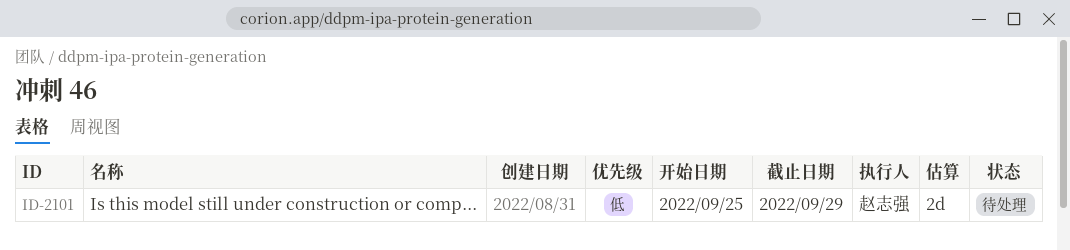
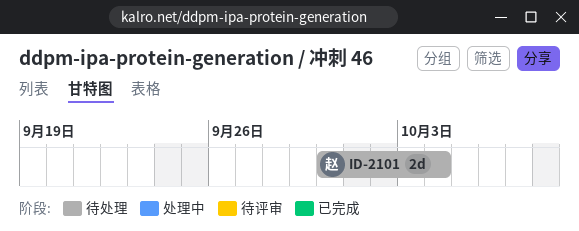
ID-2101, start: Sep 25 -> Sep 30
ID-2101, due: Sep 29 -> Oct 4

